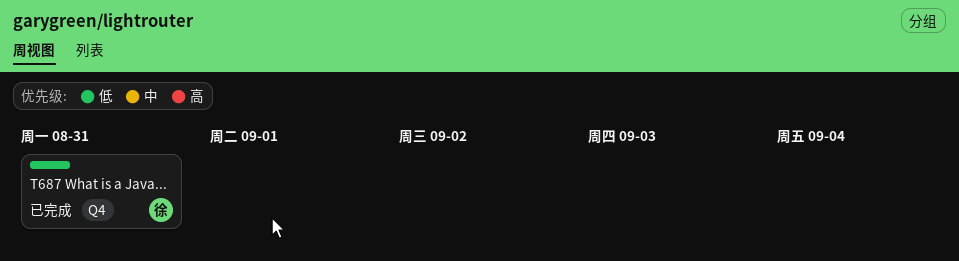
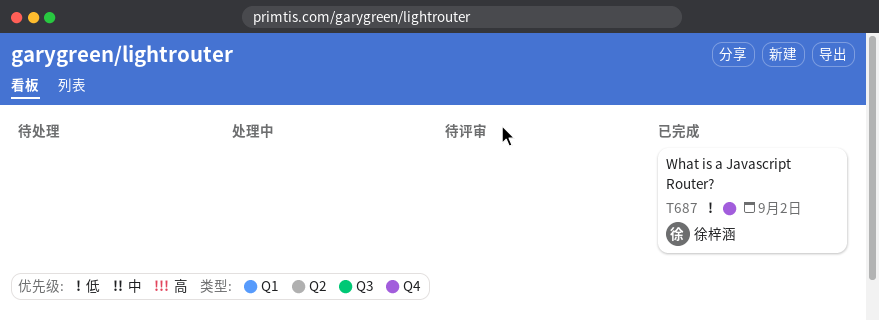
T687, due: Aug 31 -> Sep 2

